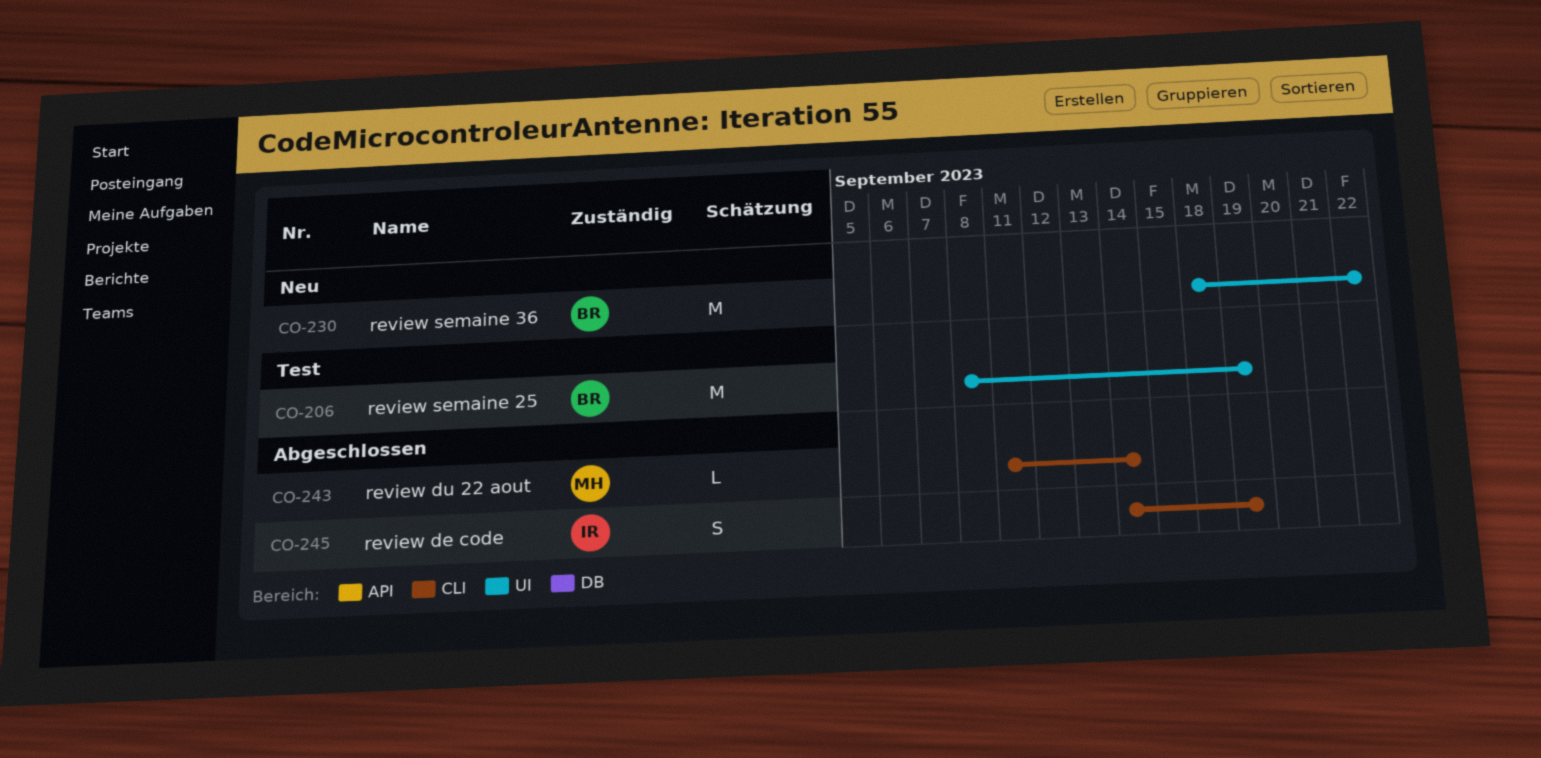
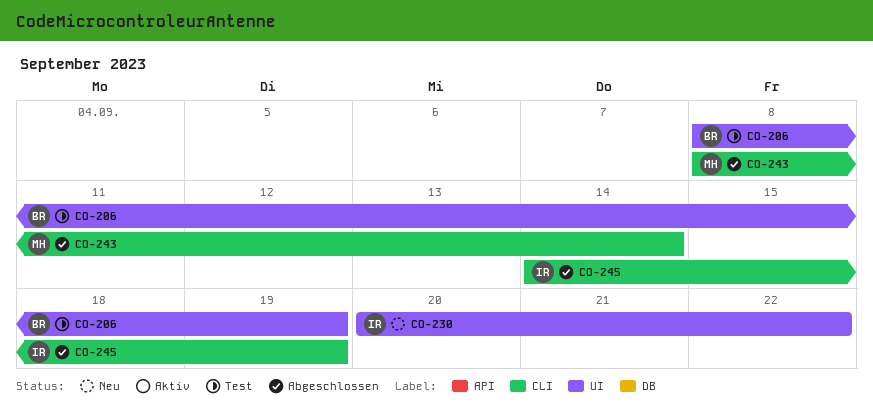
CO-230, owner: BR -> IR
CO-230, start: Sep 18 -> Sep 20
CO-243, start: Sep 11 -> Sep 8

